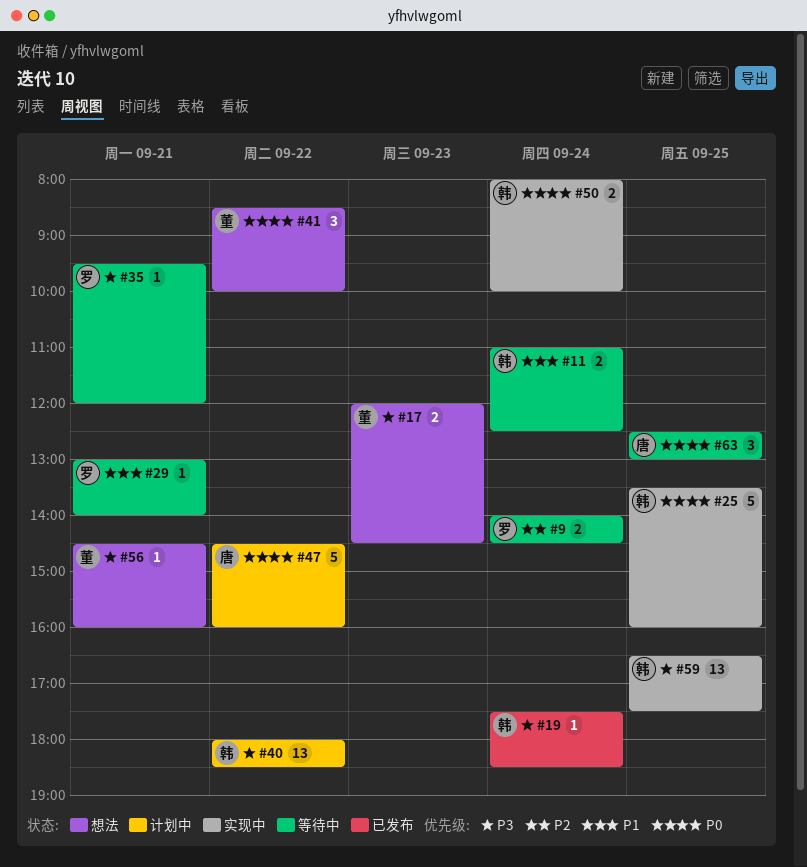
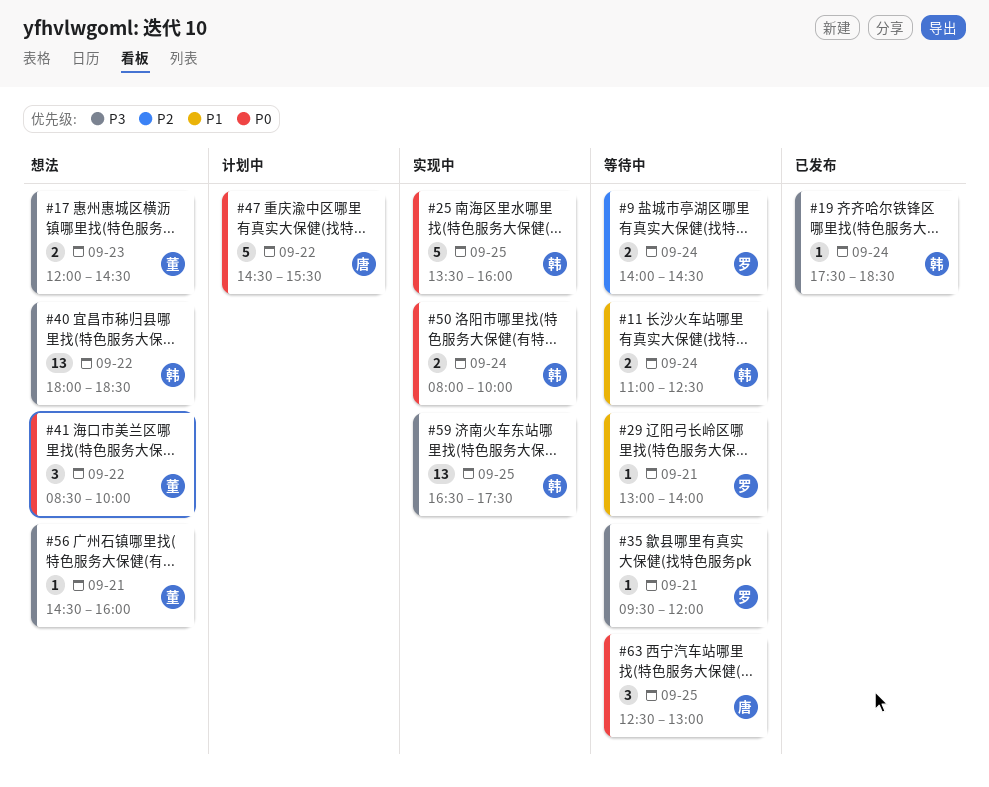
#40, status: 计划中 -> 想法
#47, ends: 16:00 -> 15:30

